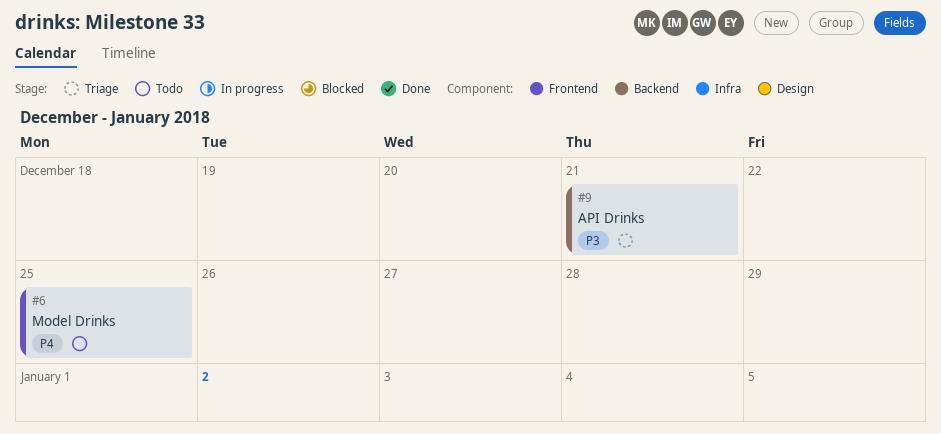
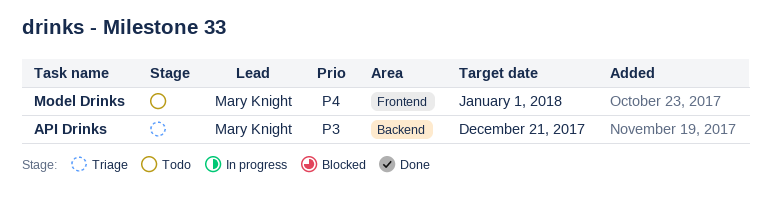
Model Drinks, due: Dec 25 -> Jan 1

